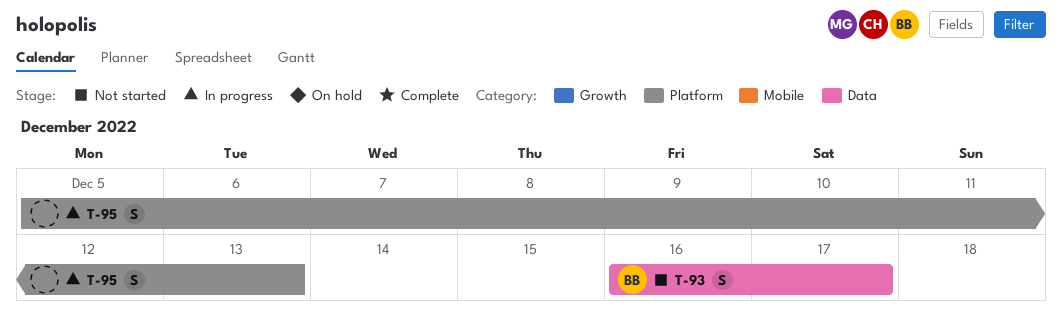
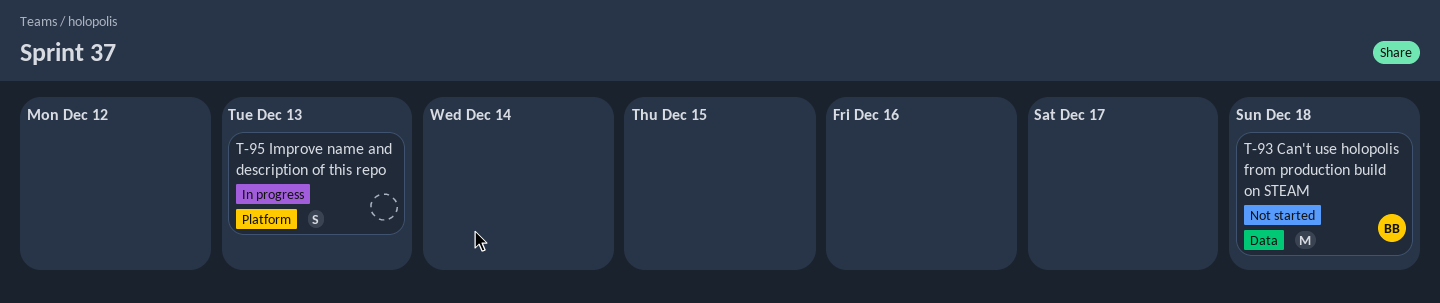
T-93, estimate: S -> M
T-93, due: Dec 17 -> Dec 18

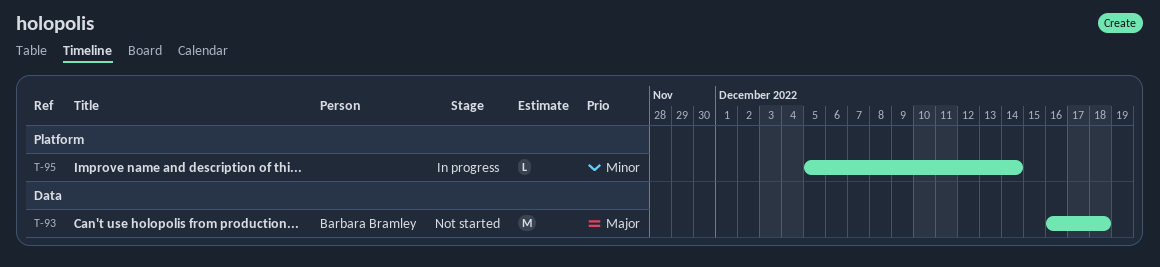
T-95, estimate: S -> L
T-95, due: Dec 13 -> Dec 14

